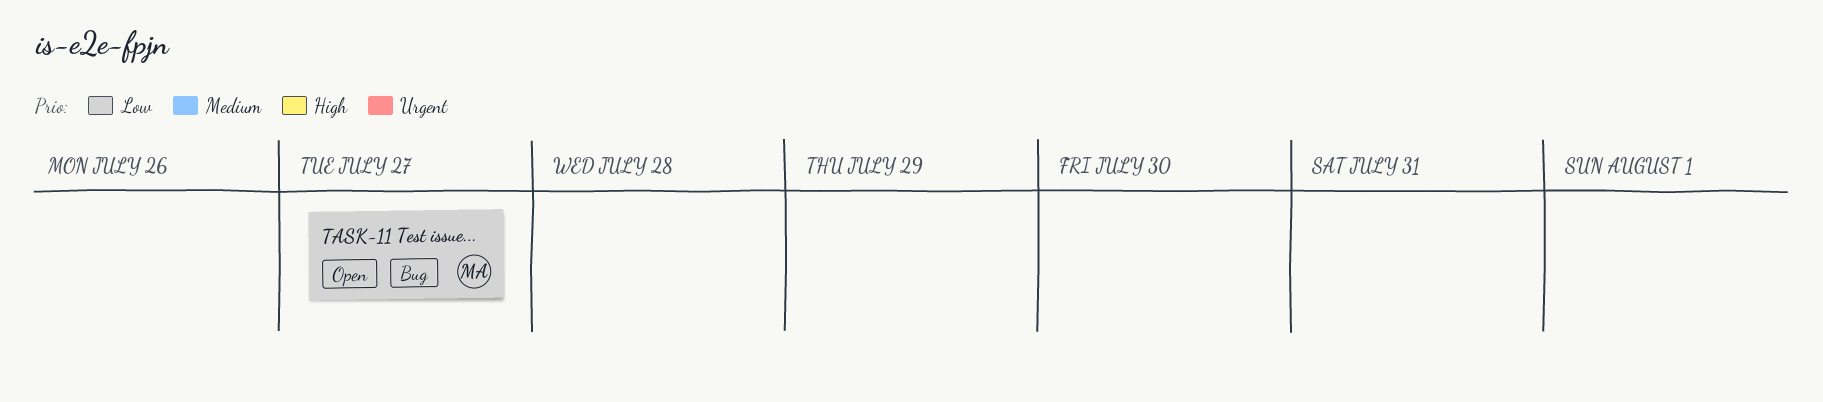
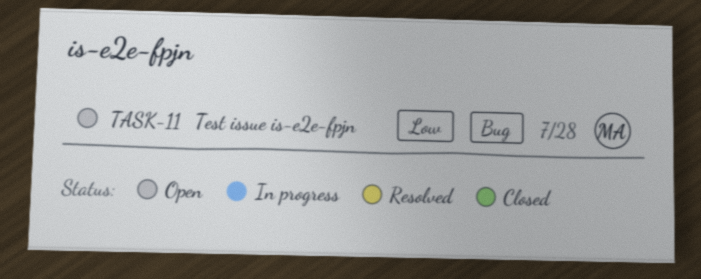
TASK-11, due: Jul 27 -> Jul 28

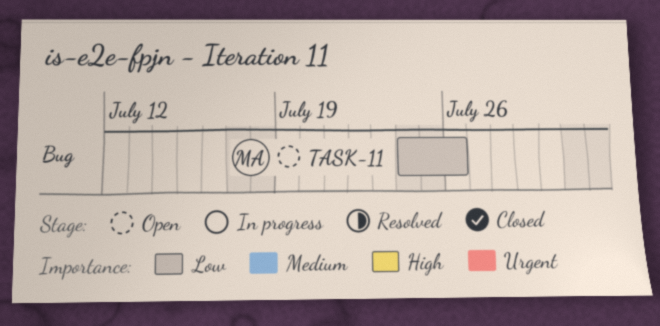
TASK-11, due: Jul 28 -> Jul 26

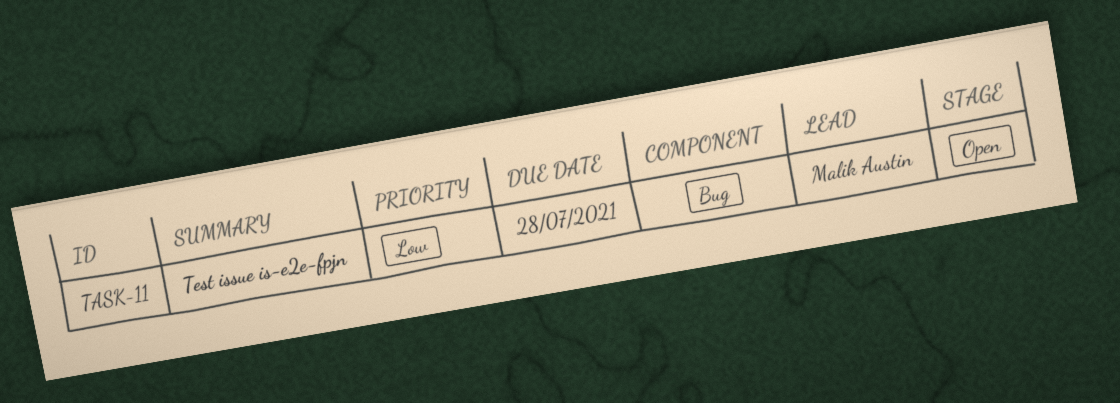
TASK-11, due: Jul 26 -> Jul 28

